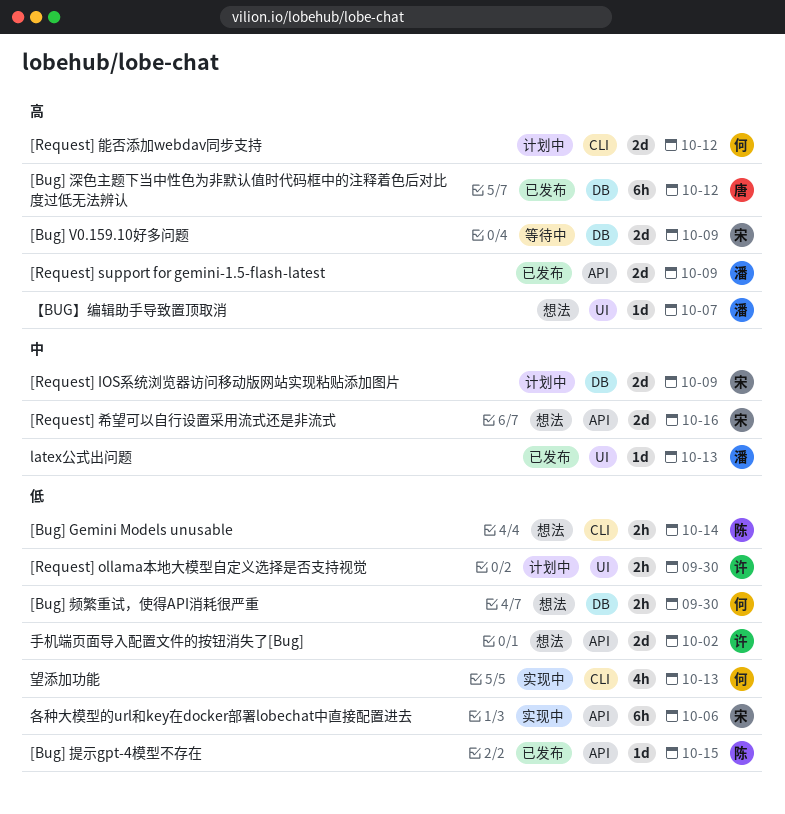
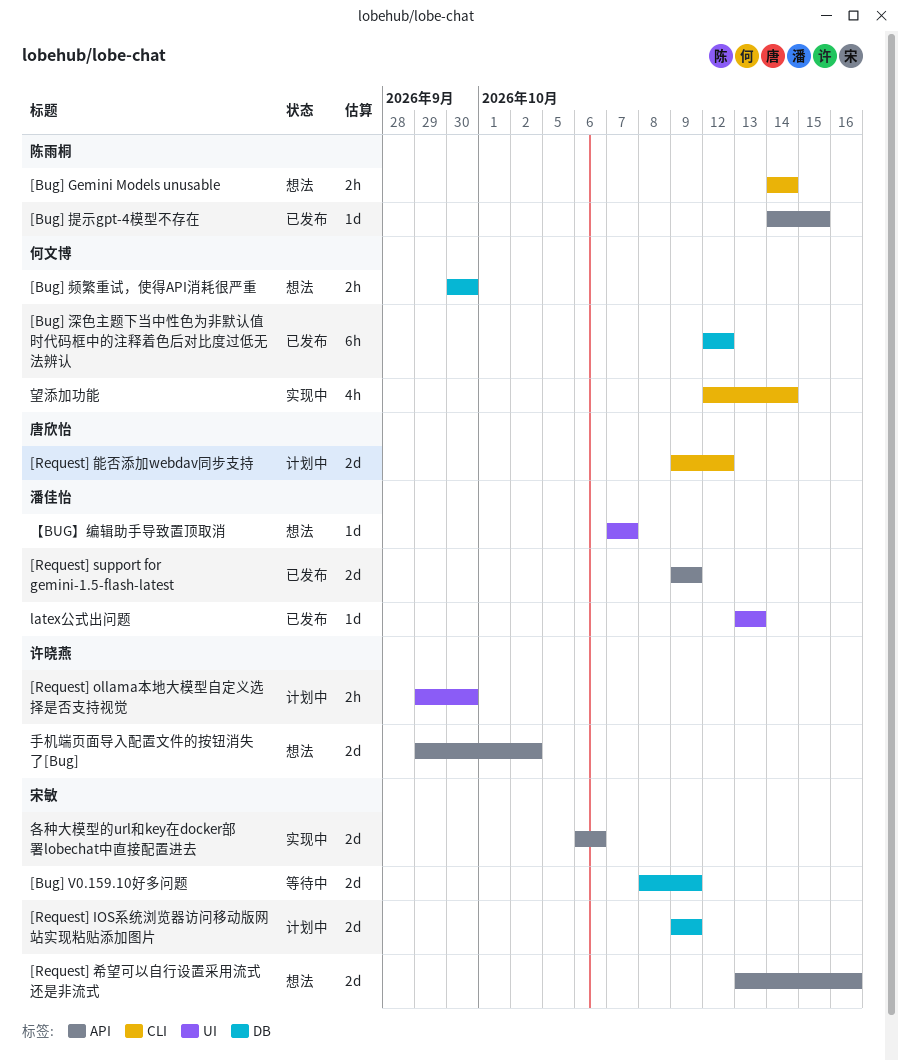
[Bug] 深色主题下当中性色为非默认值时代码框中的注释着色后对比度过低无法辨认, owner: 唐欣怡 -> 何文博
[Request] 能否添加webdav同步支持, owner: 何文博 -> 唐欣怡
各种大模型的url和key在docker部署lobechat中直接配置进去, estimate: 6h -> 2d
望添加功能, due: Oct 13 -> Oct 14

